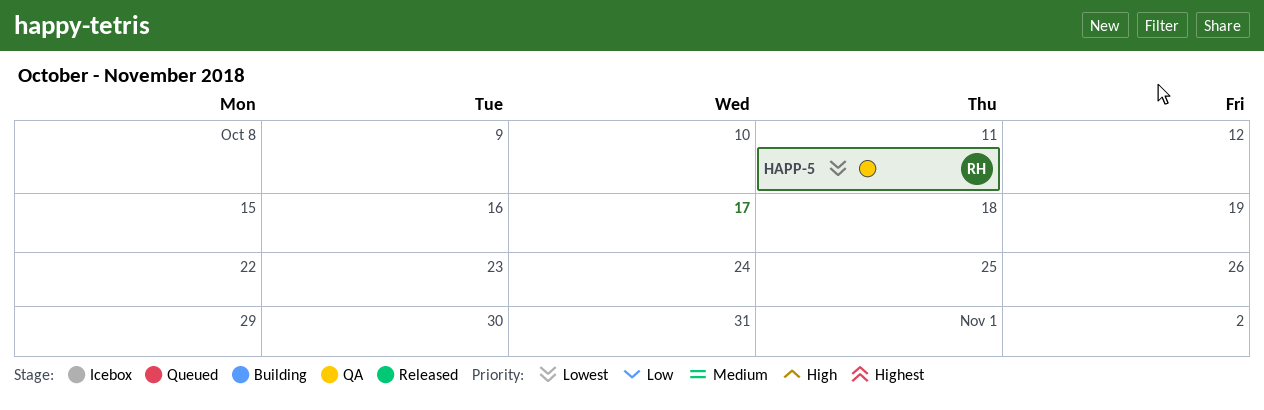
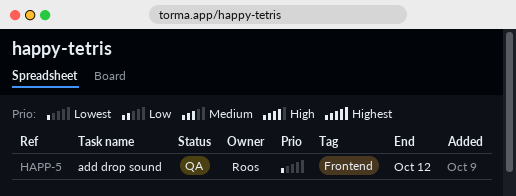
HAPP-5, due: Oct 11 -> Oct 12

